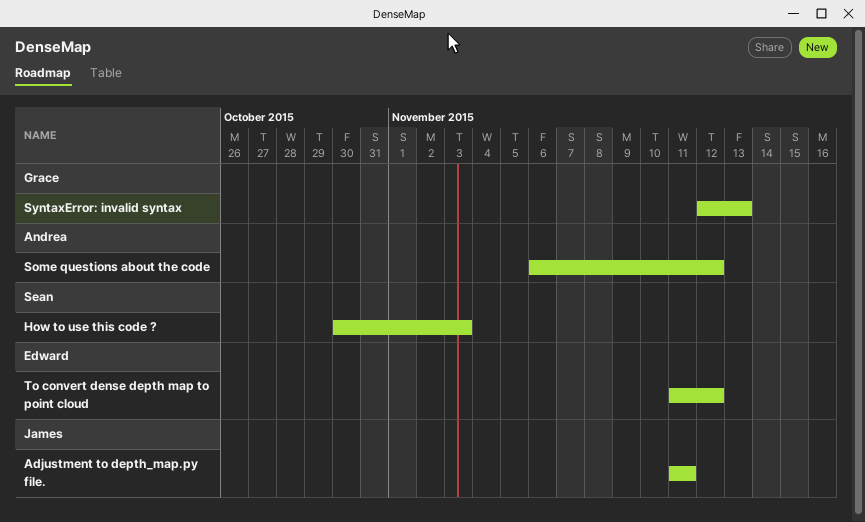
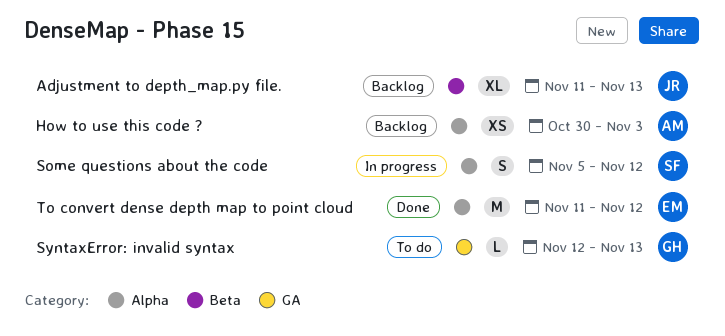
Adjustment to depth_map.py file., due: Nov 11 -> Nov 13
How to use this code ?, owner: Sean -> Andrea
Some questions about the code, owner: Andrea -> Sean
Some questions about the code, start: Nov 6 -> Nov 5

